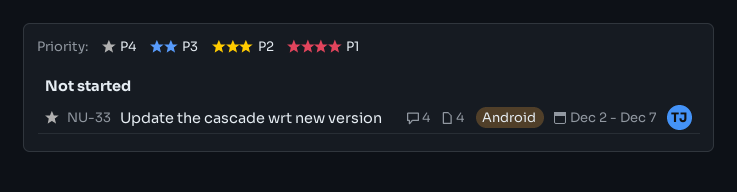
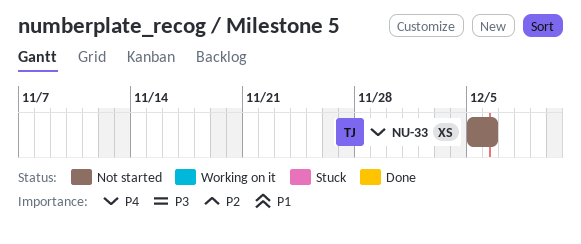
NU-33, start: Dec 2 -> Dec 5
NU-33, due: Dec 7 -> Dec 6

